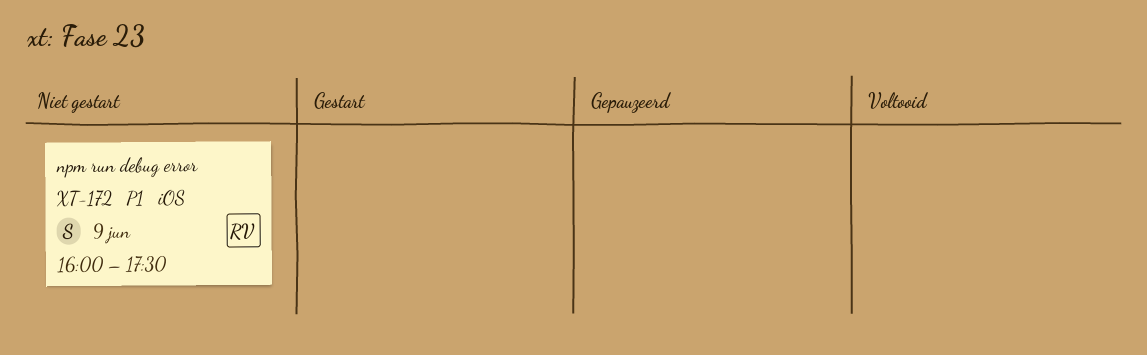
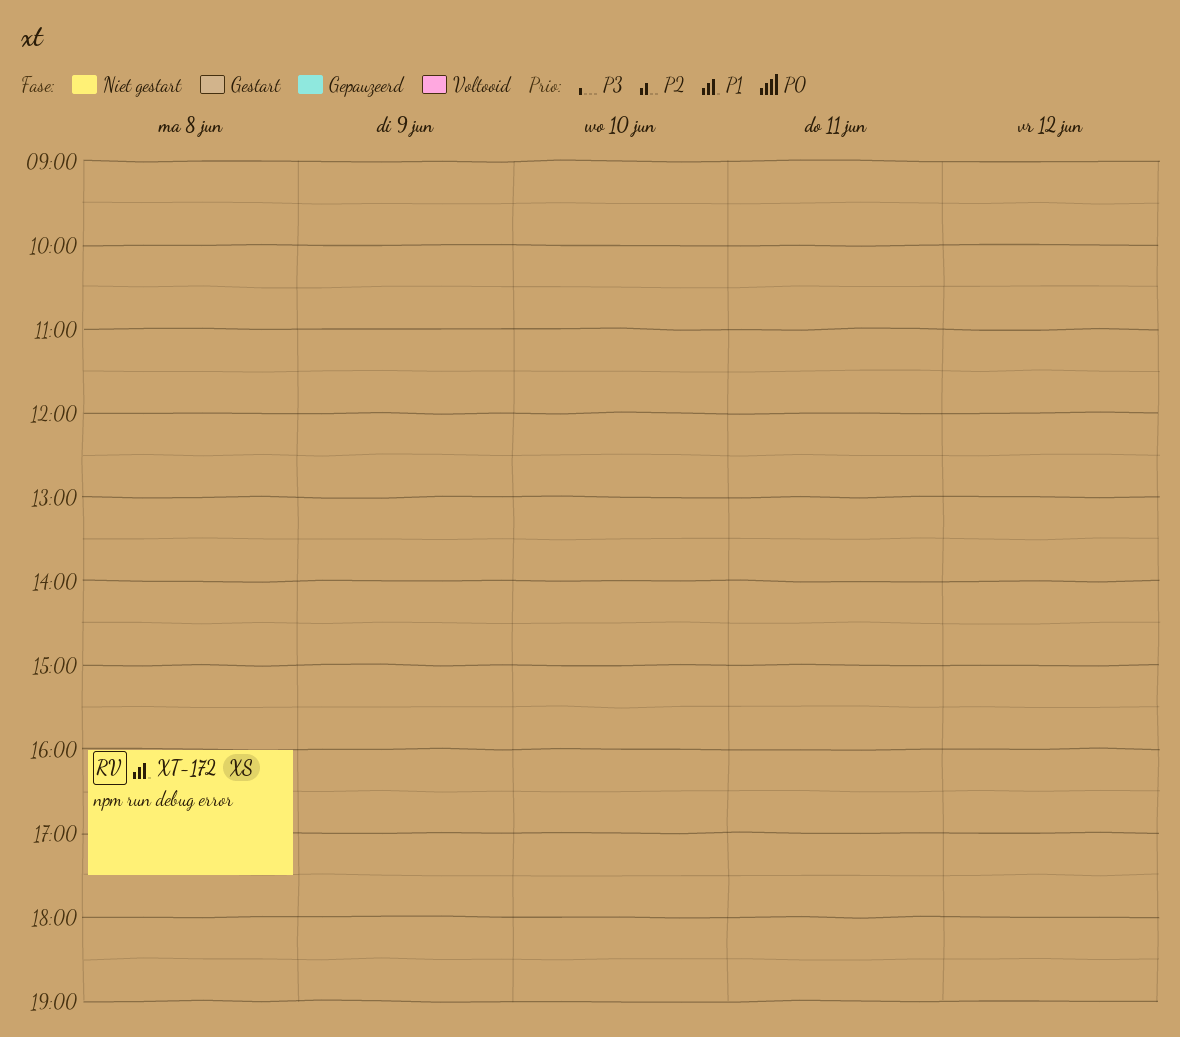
XT-172, estimate: S -> XS
XT-172, day: Jun 9 -> Jun 8

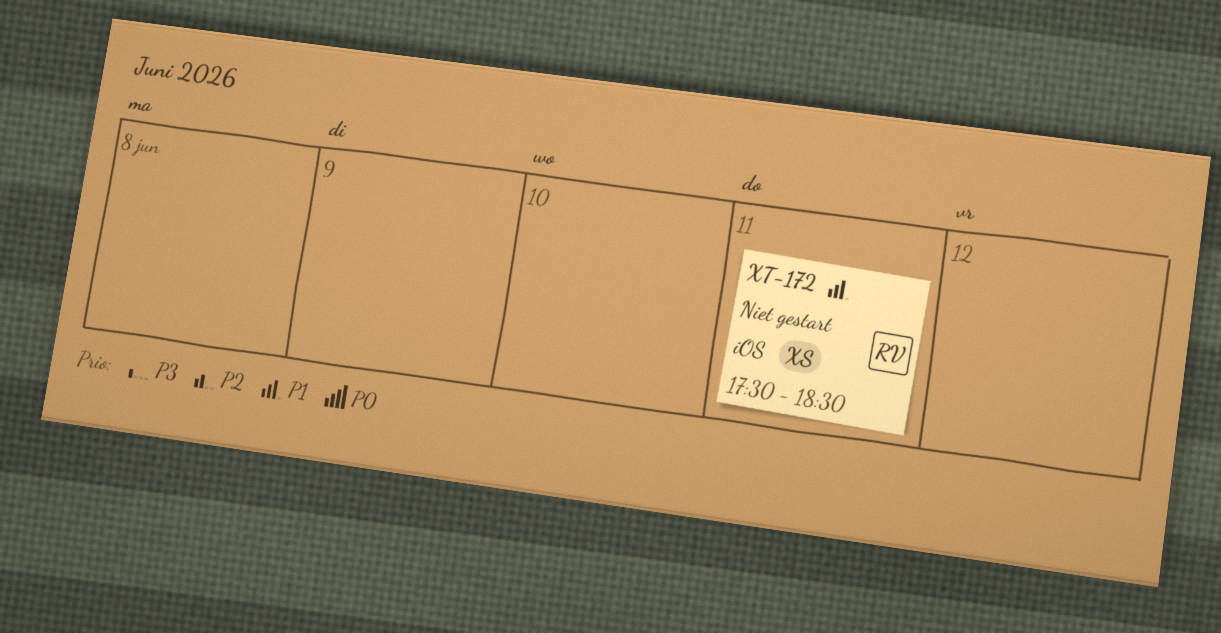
XT-172, day: Jun 8 -> Jun 11
XT-172, begins: 16:00 -> 17:30
XT-172, ends: 17:30 -> 18:30

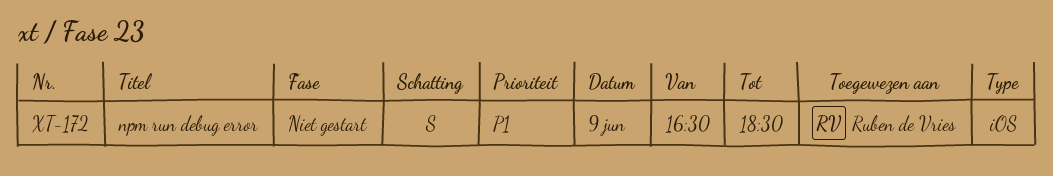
XT-172, estimate: XS -> S
XT-172, day: Jun 11 -> Jun 9
XT-172, begins: 17:30 -> 16:30

